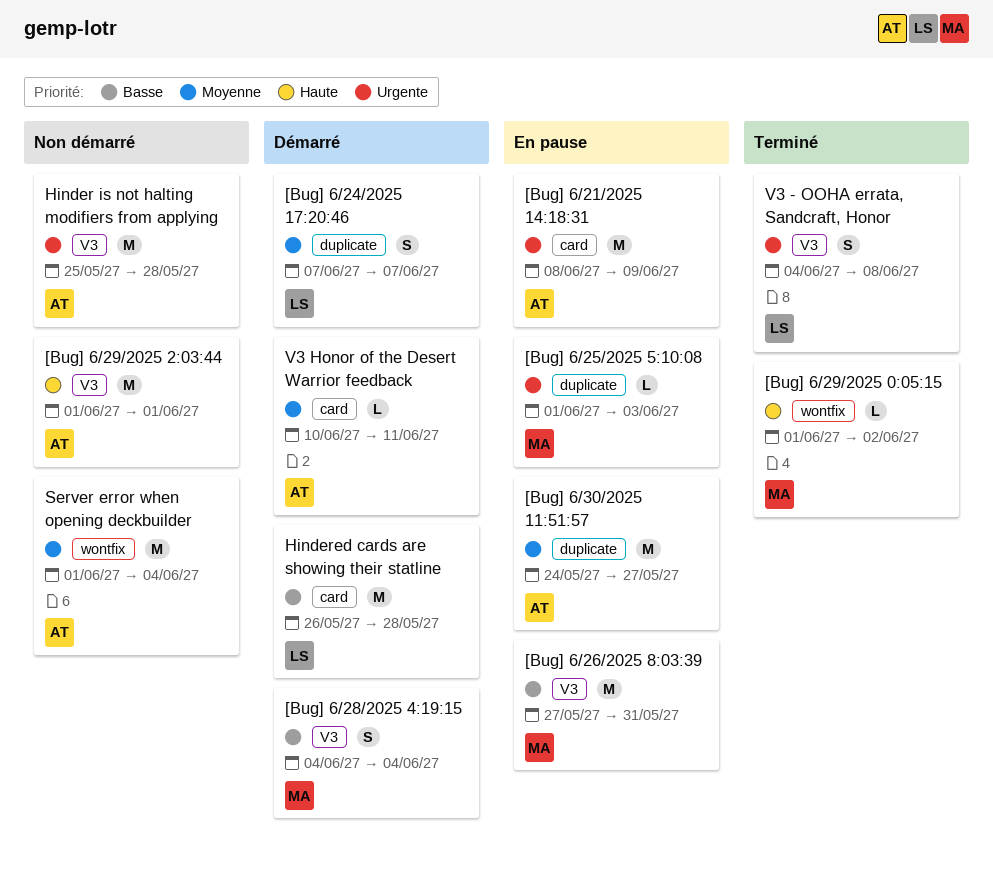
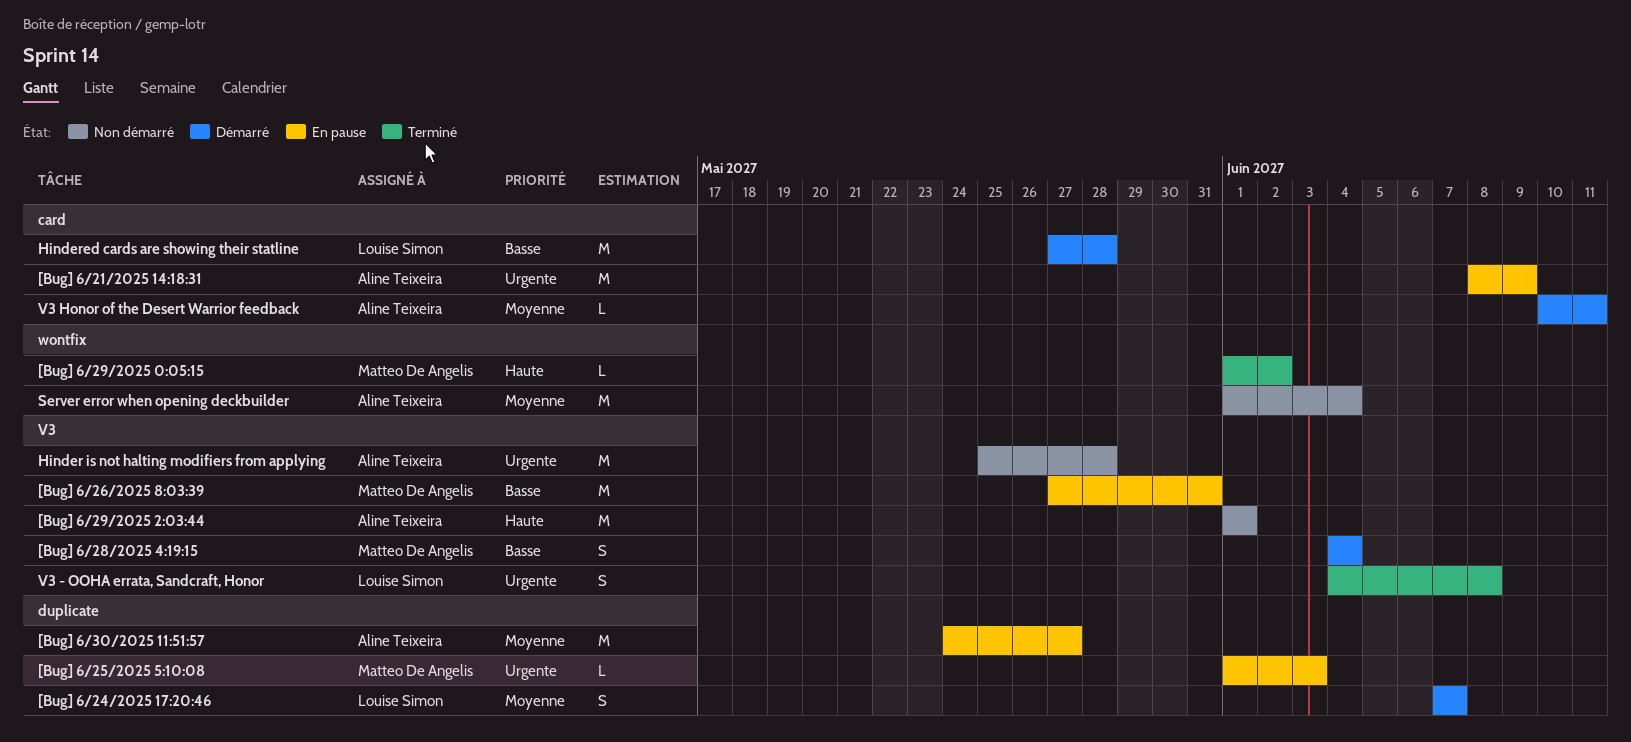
Hindered cards are showing their statline, start: May 26 -> May 27

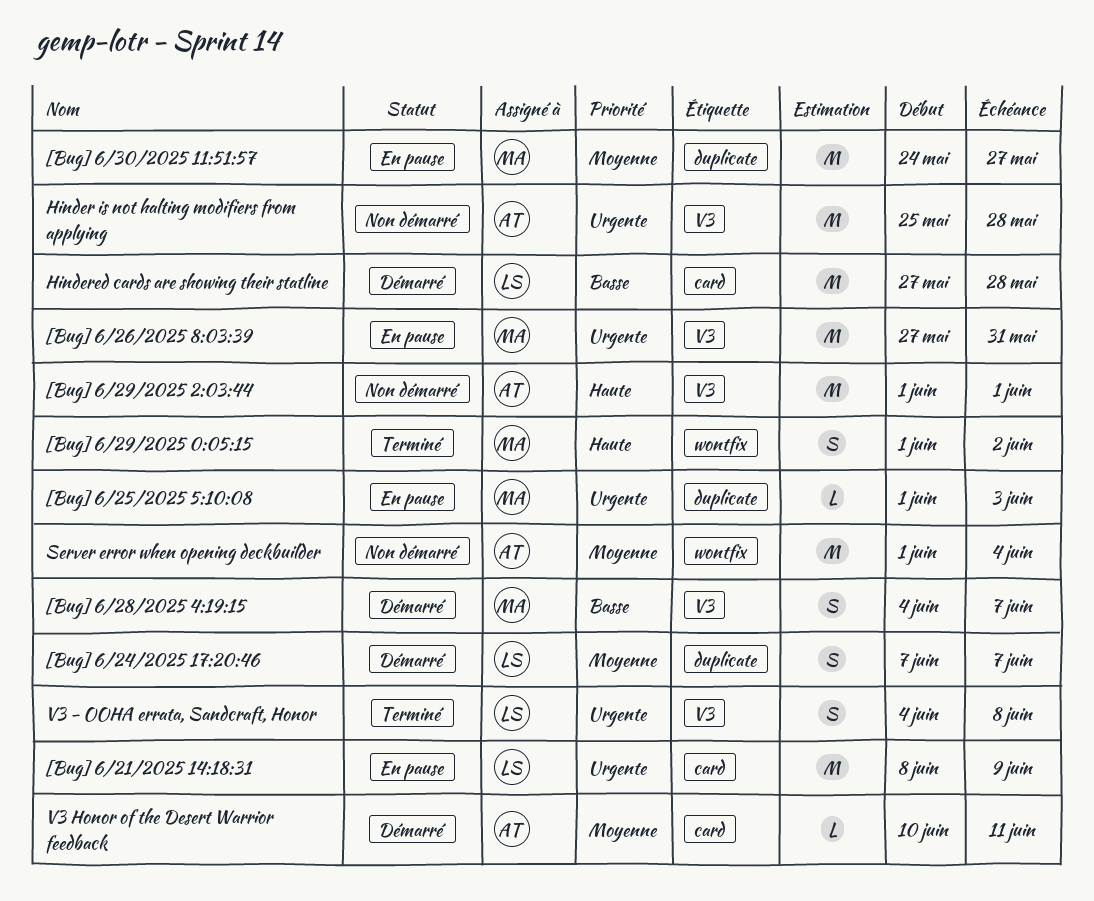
[Bug] 6/21/2025 14:18:31, owner: Aline Teixeira -> Louise Simon
[Bug] 6/26/2025 8:03:39, priority: Basse -> Urgente
[Bug] 6/28/2025 4:19:15, due: Jun 4 -> Jun 7
[Bug] 6/29/2025 0:05:15, estimate: L -> S
[Bug] 6/30/2025 11:51:57, owner: Aline Teixeira -> Matteo De Angelis

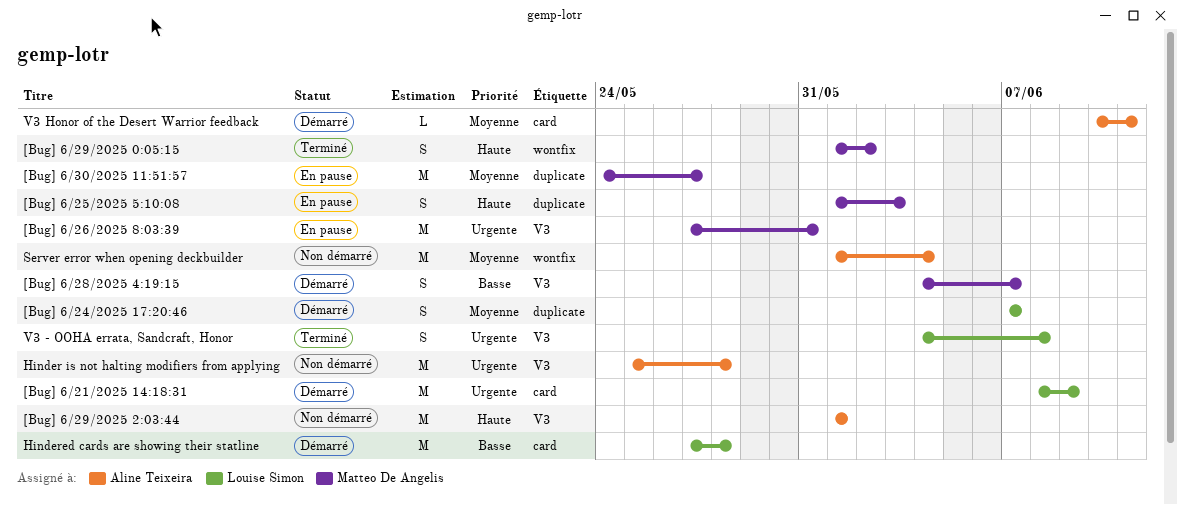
[Bug] 6/21/2025 14:18:31, status: En pause -> Démarré
[Bug] 6/25/2025 5:10:08, priority: Urgente -> Haute
[Bug] 6/25/2025 5:10:08, estimate: L -> S

